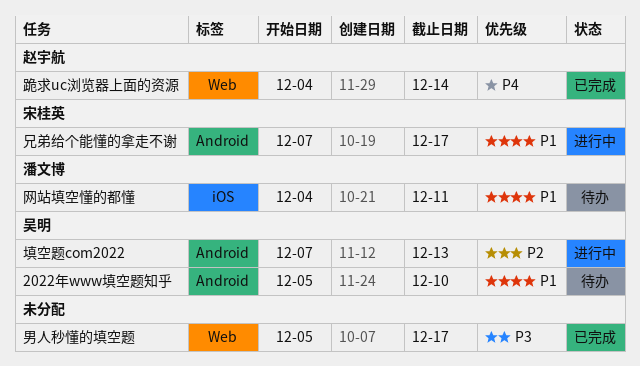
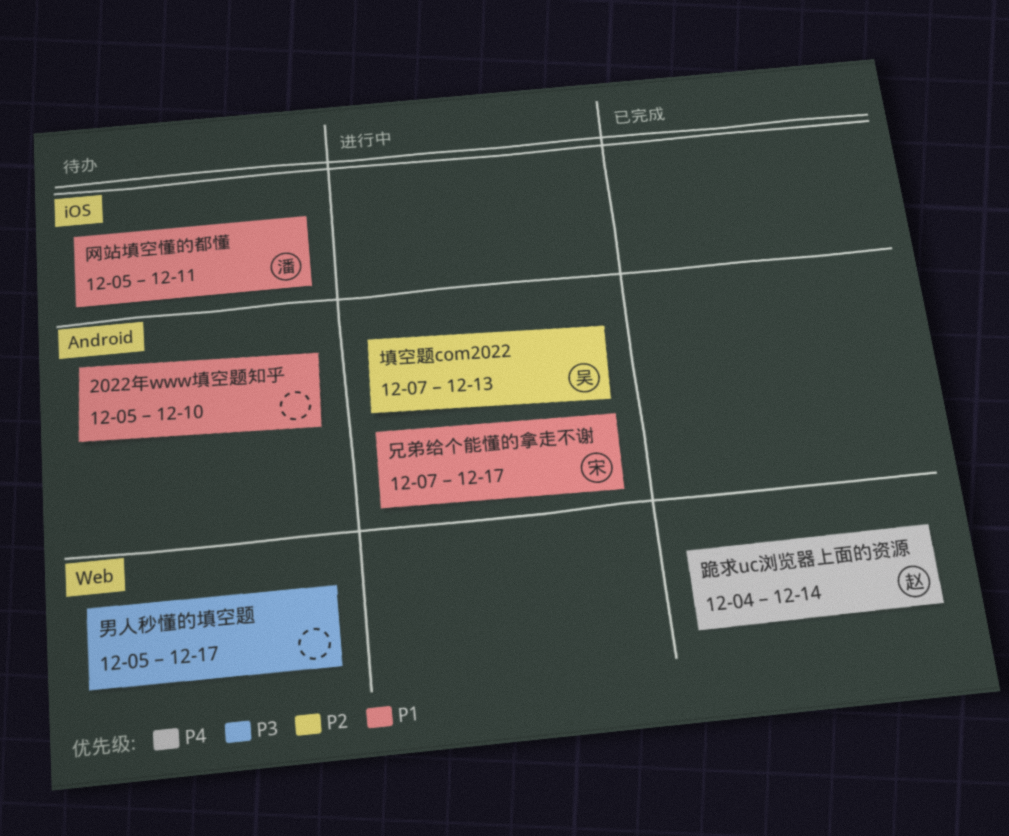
2022年www填空题知乎, owner: 吴明 -> none
男人秒懂的填空题, status: 已完成 -> 待办
网站填空懂的都懂, start: Dec 4 -> Dec 5

